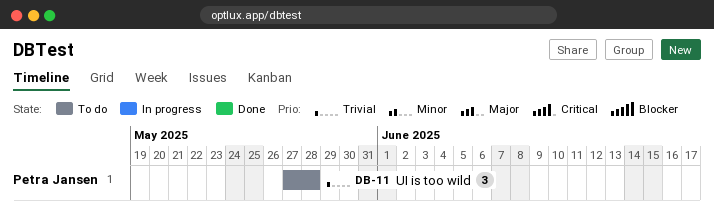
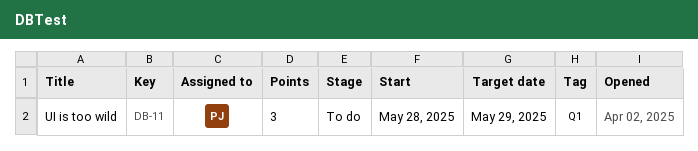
DB-11, start: May 27 -> May 28
DB-11, due: May 28 -> May 29

